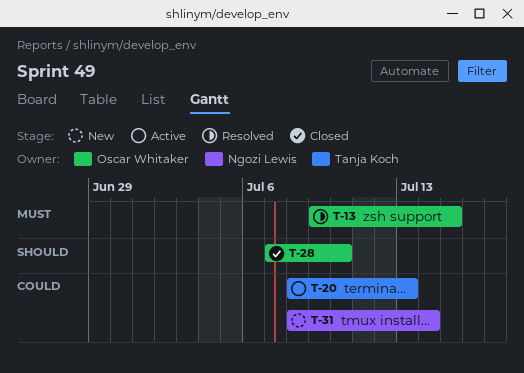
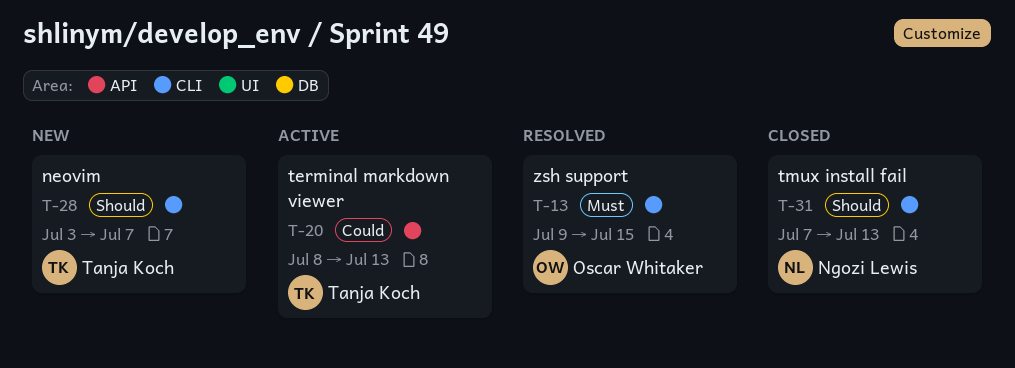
T-28, status: Closed -> New
T-28, owner: Oscar Whitaker -> Tanja Koch
T-28, start: Jul 7 -> Jul 3
T-28, due: Jul 10 -> Jul 7
T-31, status: New -> Closed
T-31, priority: Could -> Should
T-31, start: Jul 8 -> Jul 7
T-31, due: Jul 14 -> Jul 13

